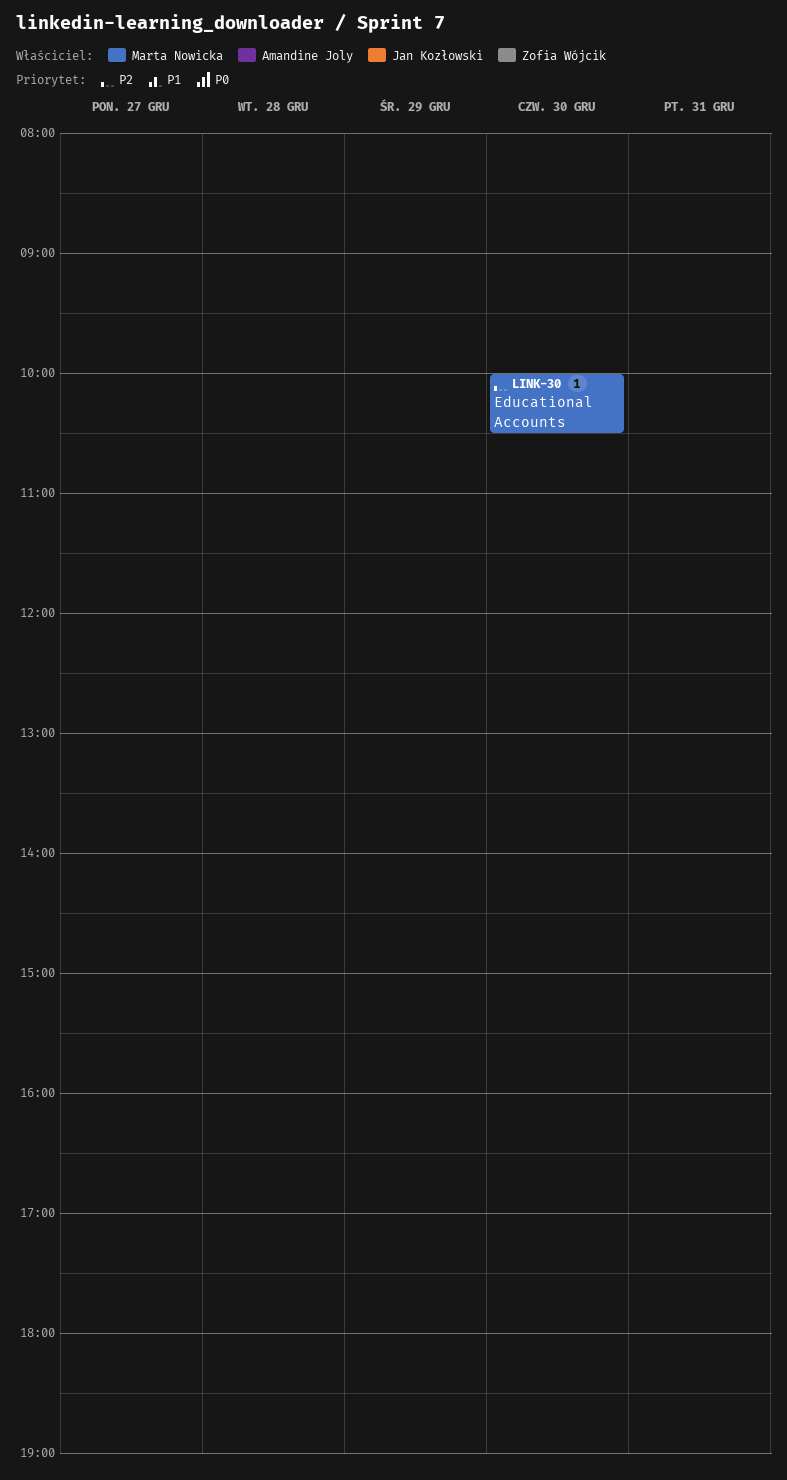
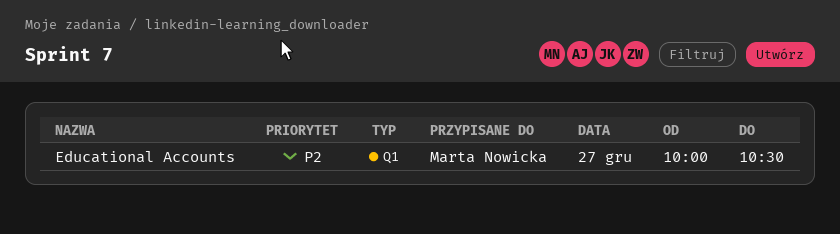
Educational Accounts, day: Dec 30 -> Dec 27

